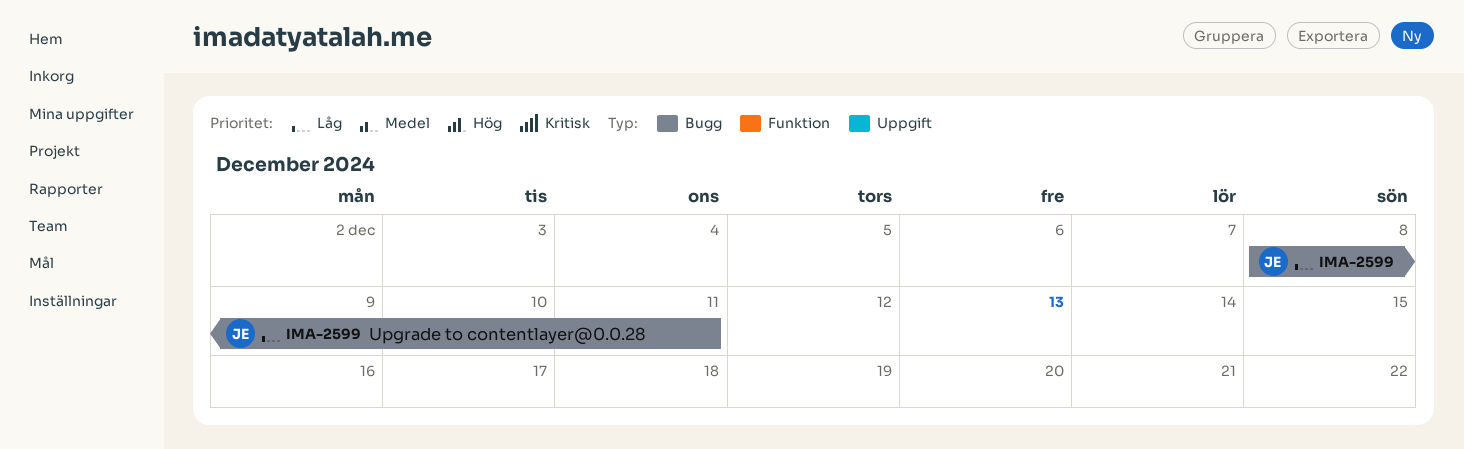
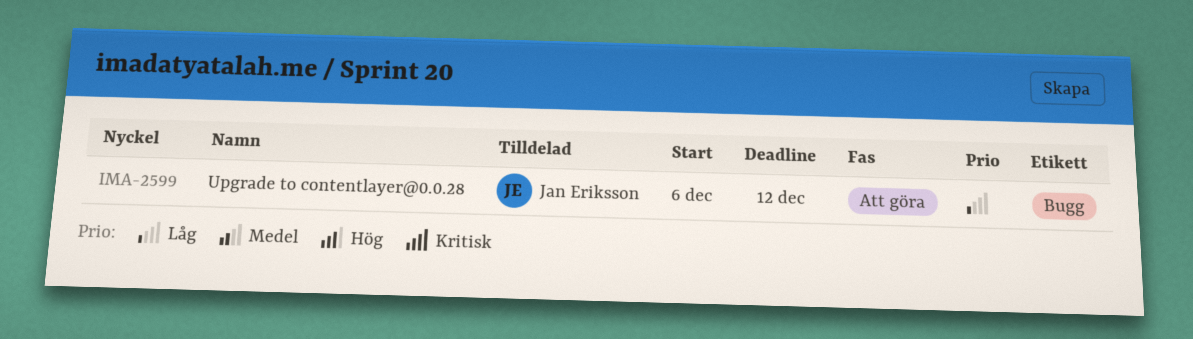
IMA-2599, start: Dec 8 -> Dec 6
IMA-2599, due: Dec 11 -> Dec 12

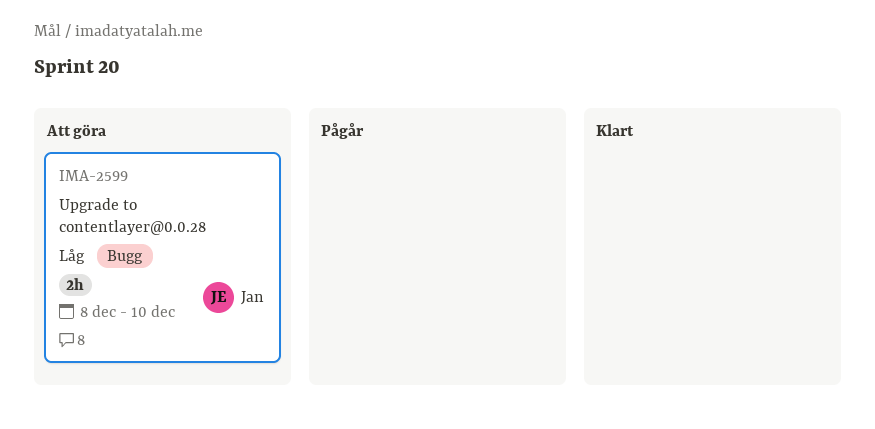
IMA-2599, start: Dec 6 -> Dec 8
IMA-2599, due: Dec 12 -> Dec 10

